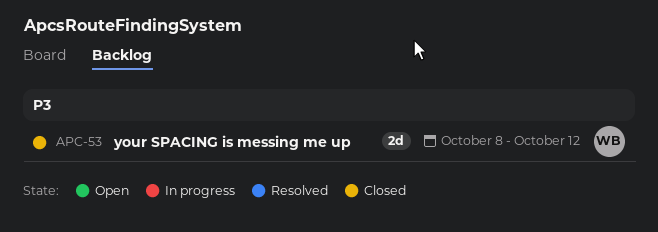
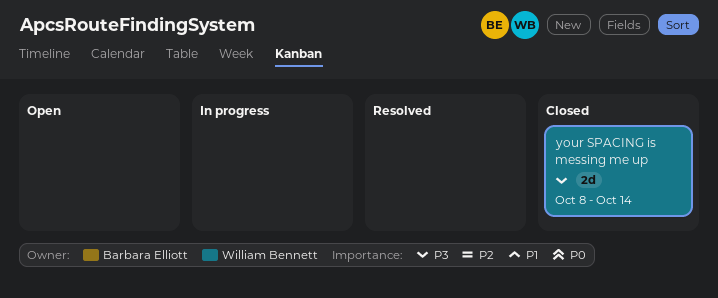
your SPACING is messing me up, due: Oct 12 -> Oct 14

